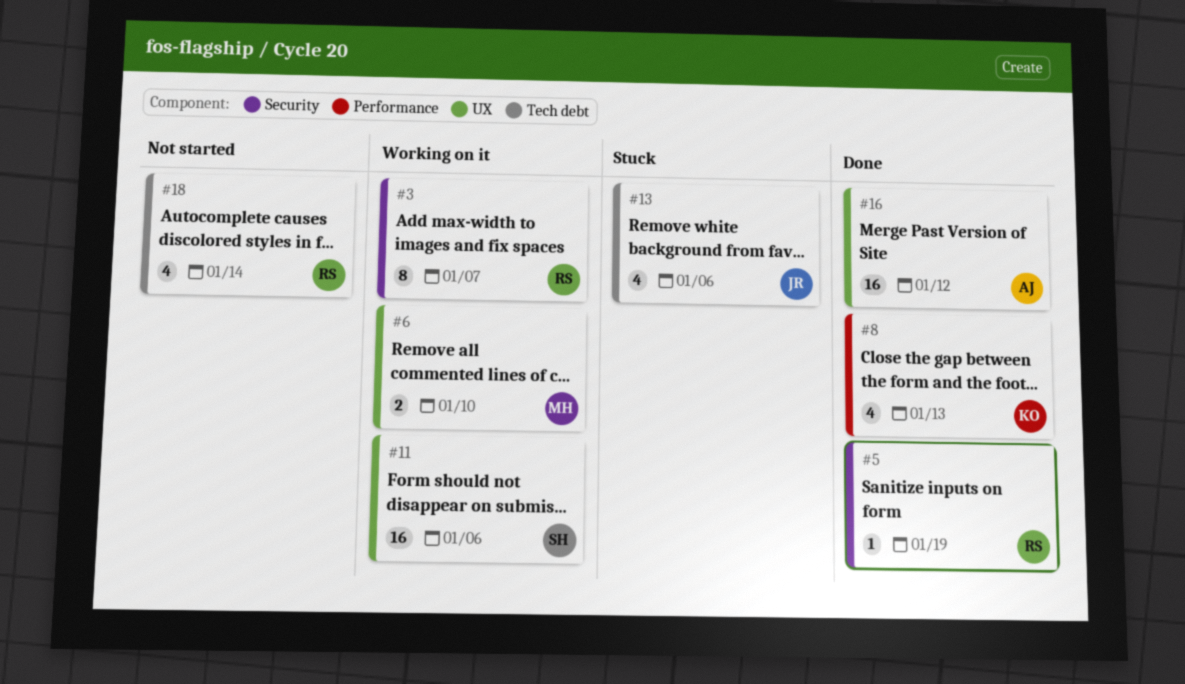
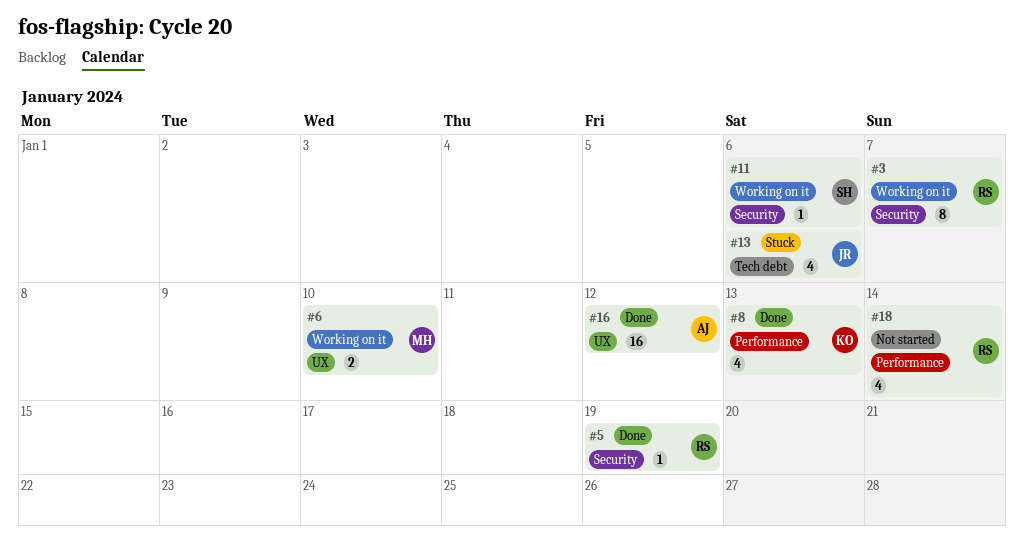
#11, label: UX -> Security
#11, estimate: 16 -> 1
#18, label: Tech debt -> Performance

